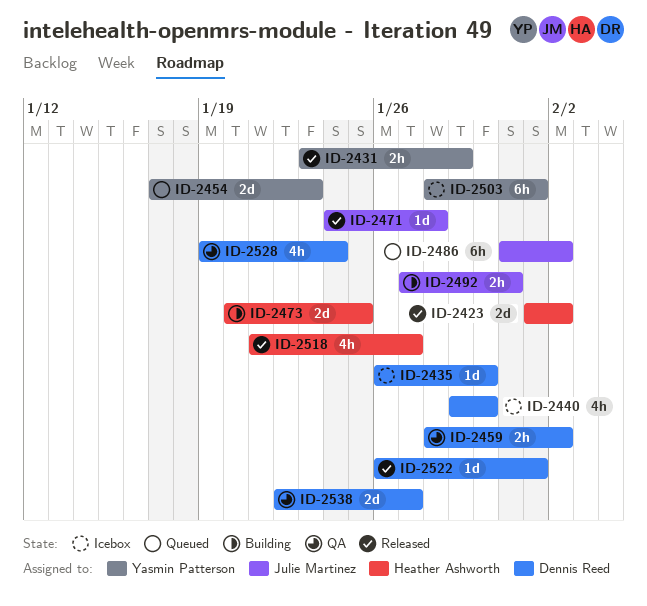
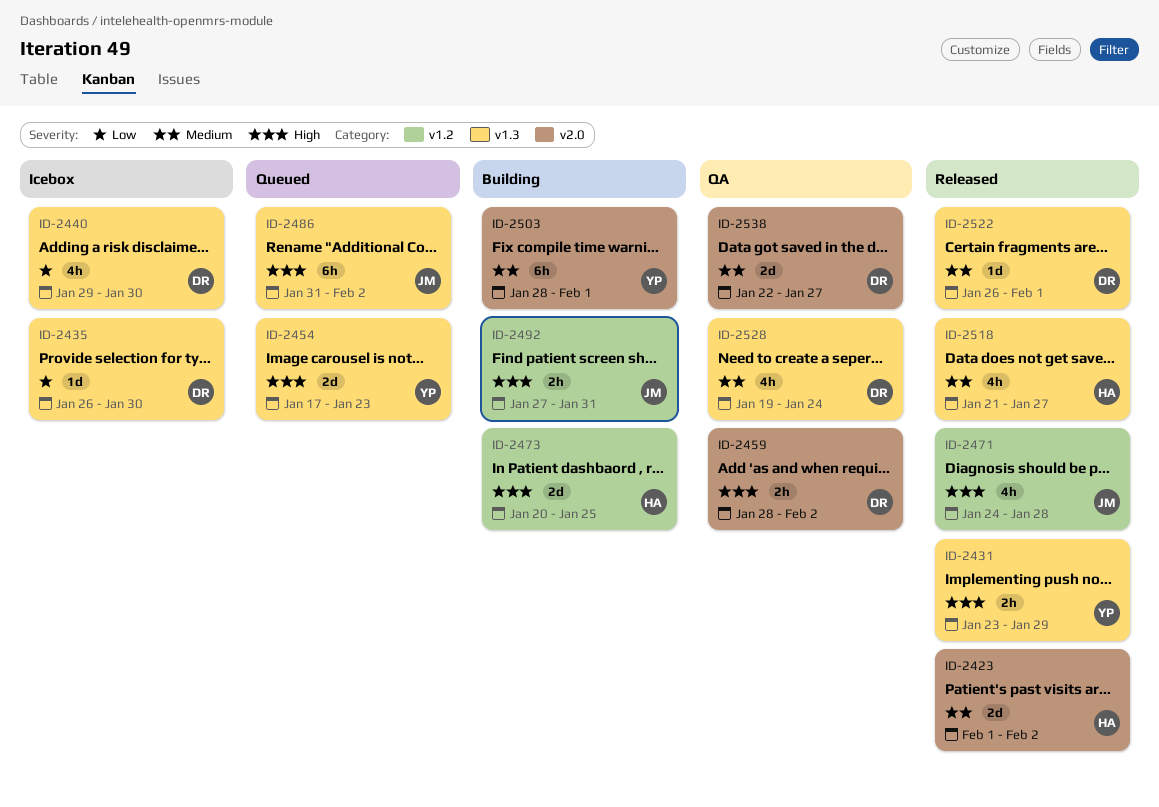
ID-2471, estimate: 1d -> 4h
ID-2503, status: Icebox -> Building

